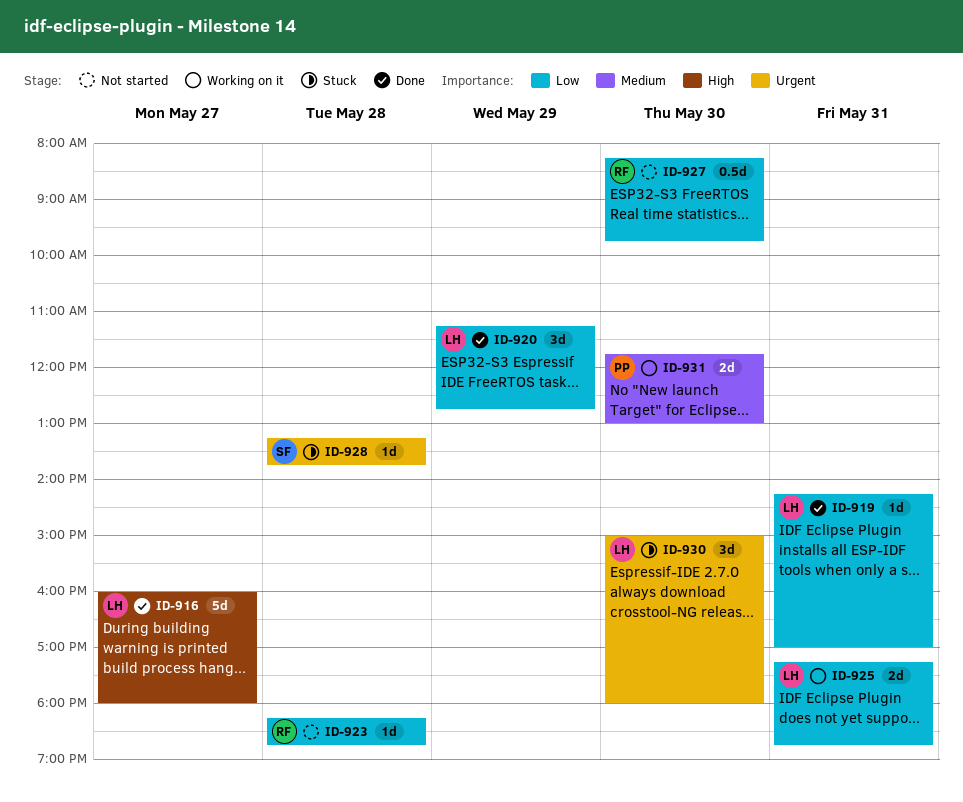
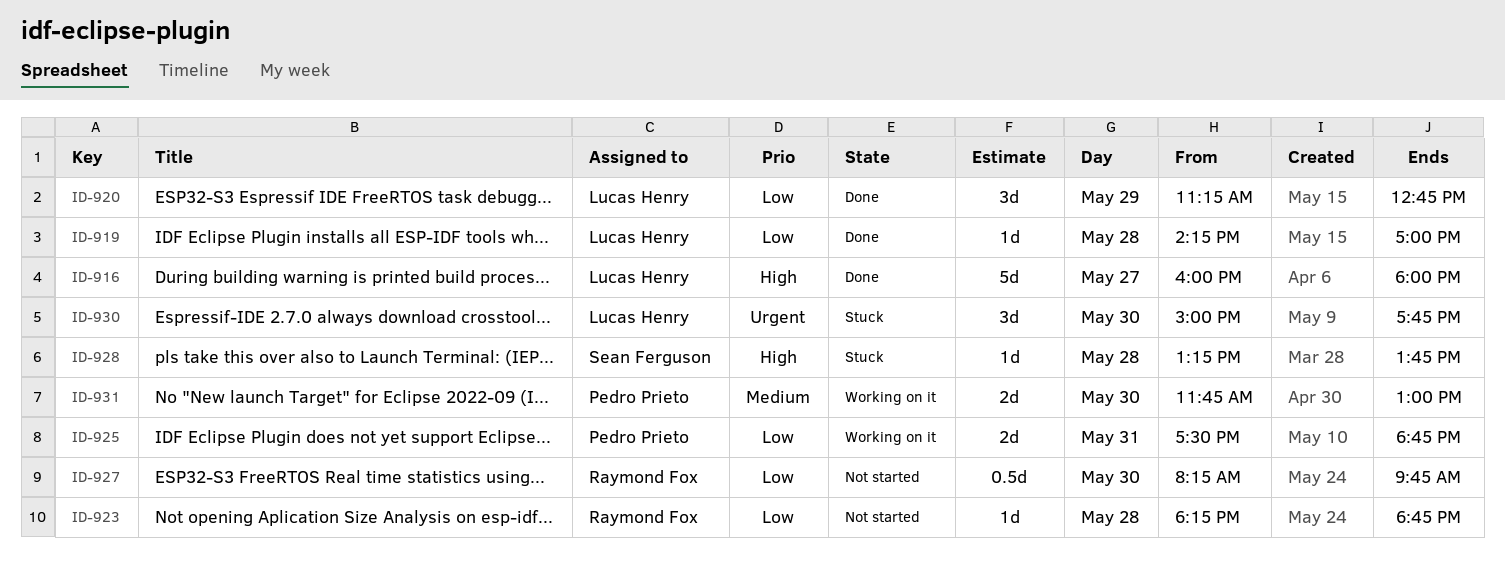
ID-919, day: May 31 -> May 28
ID-925, owner: Lucas Henry -> Pedro Prieto
ID-925, begins: 17:15 -> 17:30
ID-928, priority: Urgent -> High
ID-930, ends: 18:00 -> 17:45

